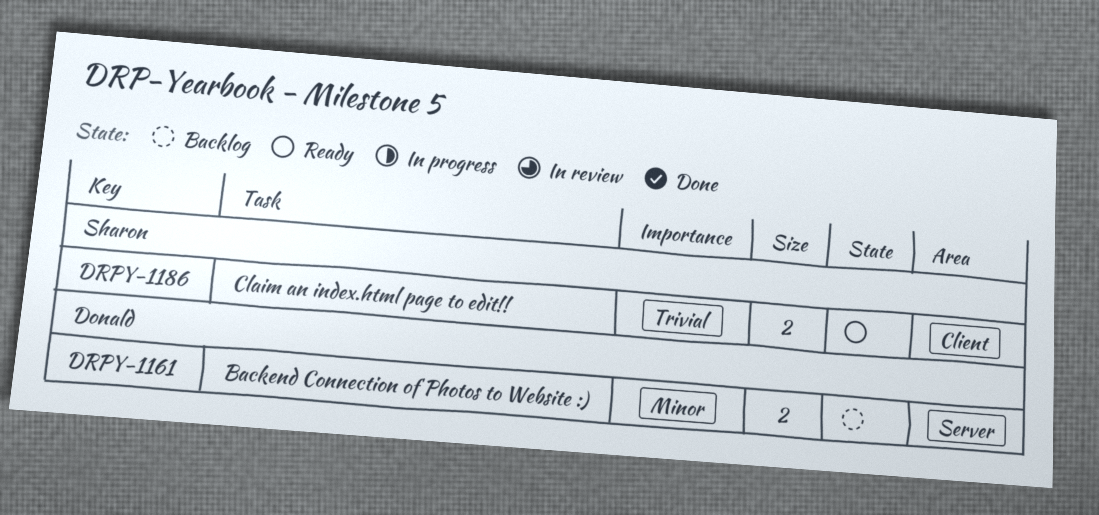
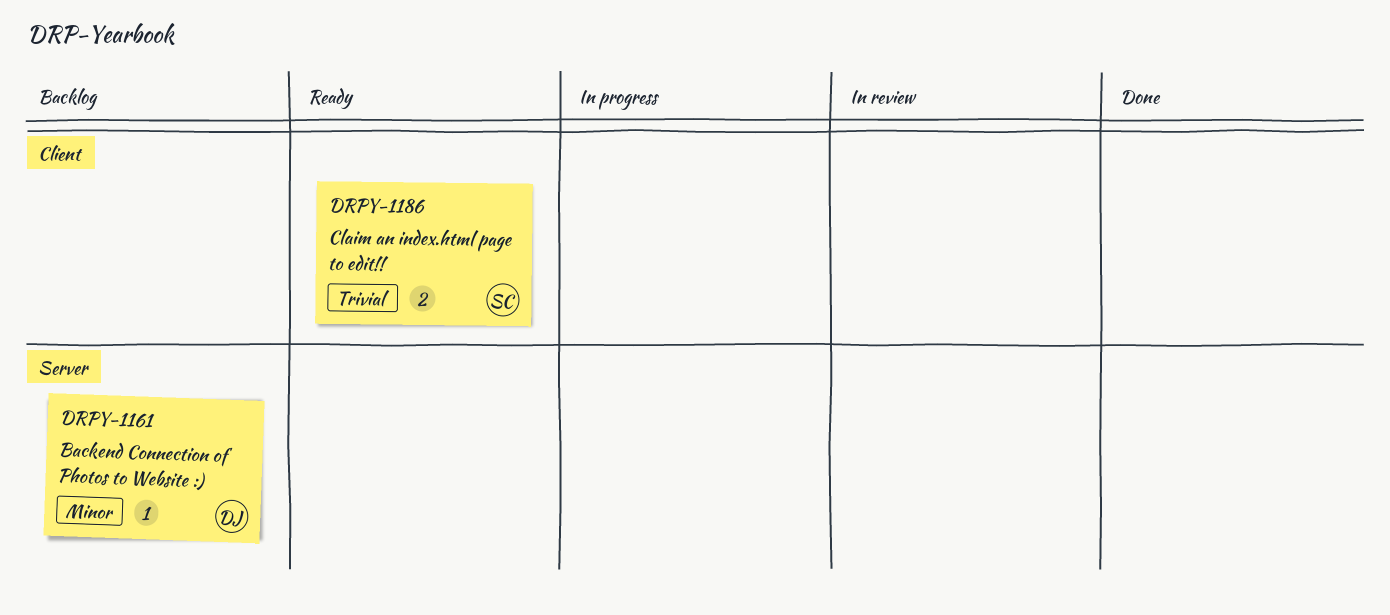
DRPY-1161, estimate: 2 -> 1

